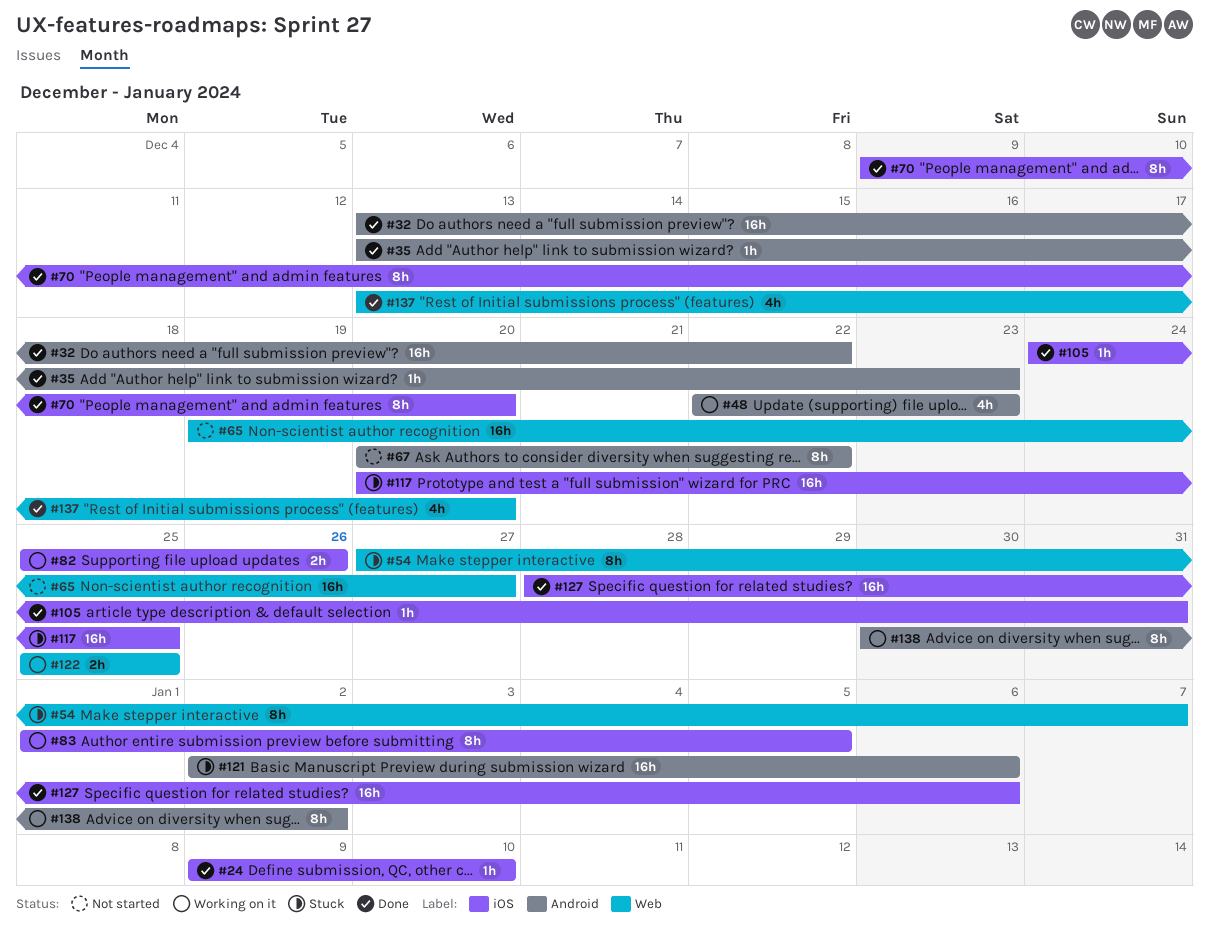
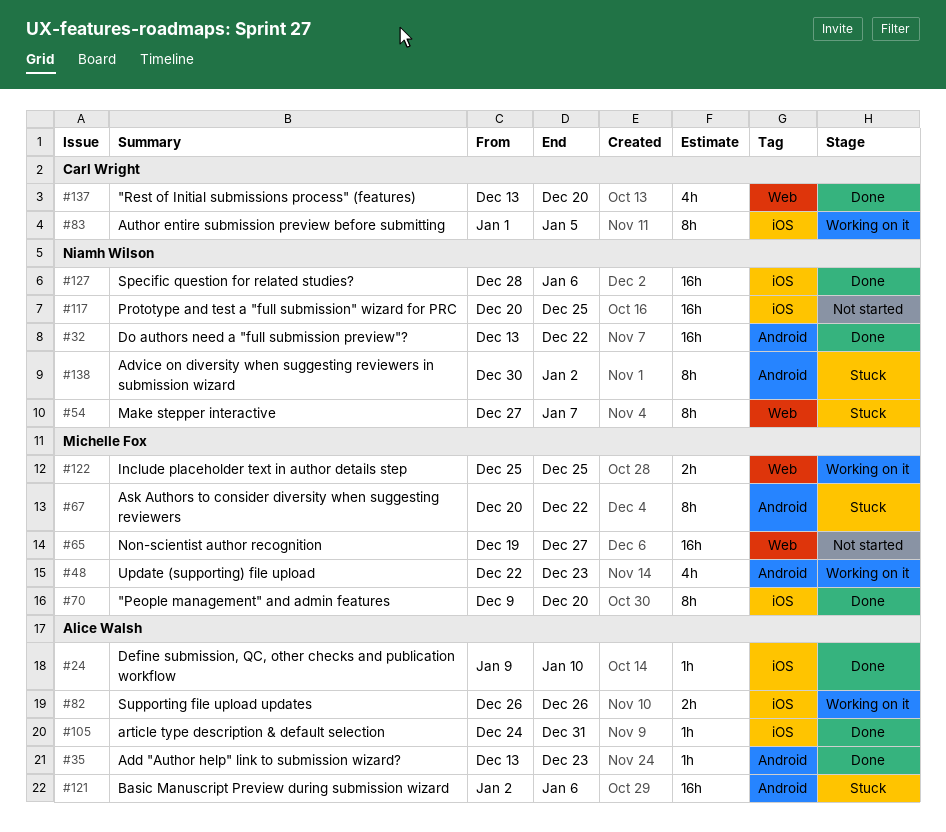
#67, status: Not started -> Stuck
#82, start: Dec 25 -> Dec 26
#117, status: Stuck -> Not started
#138, status: Working on it -> Stuck

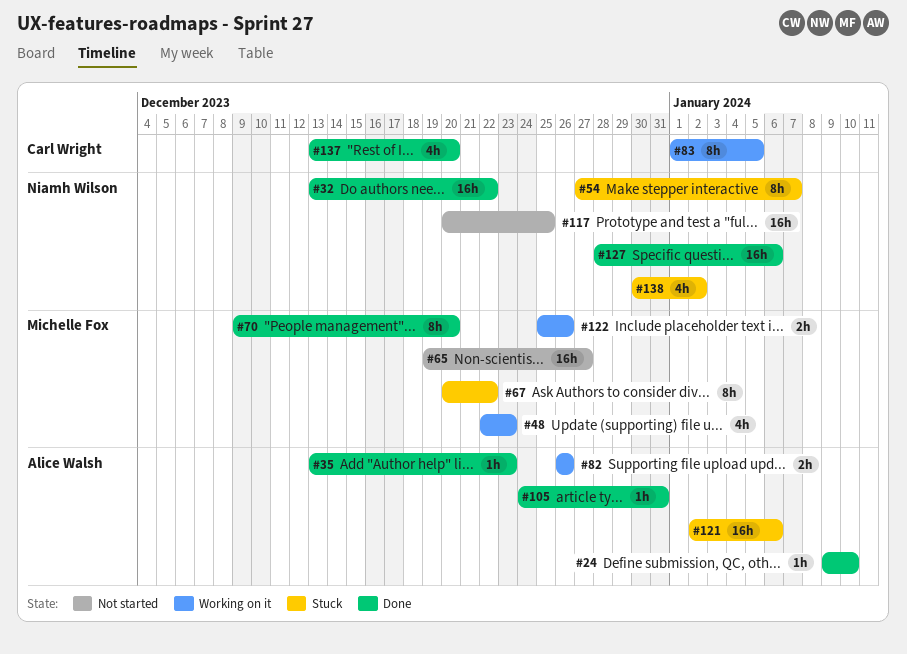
#122, due: Dec 25 -> Dec 26
#138, estimate: 8h -> 4h

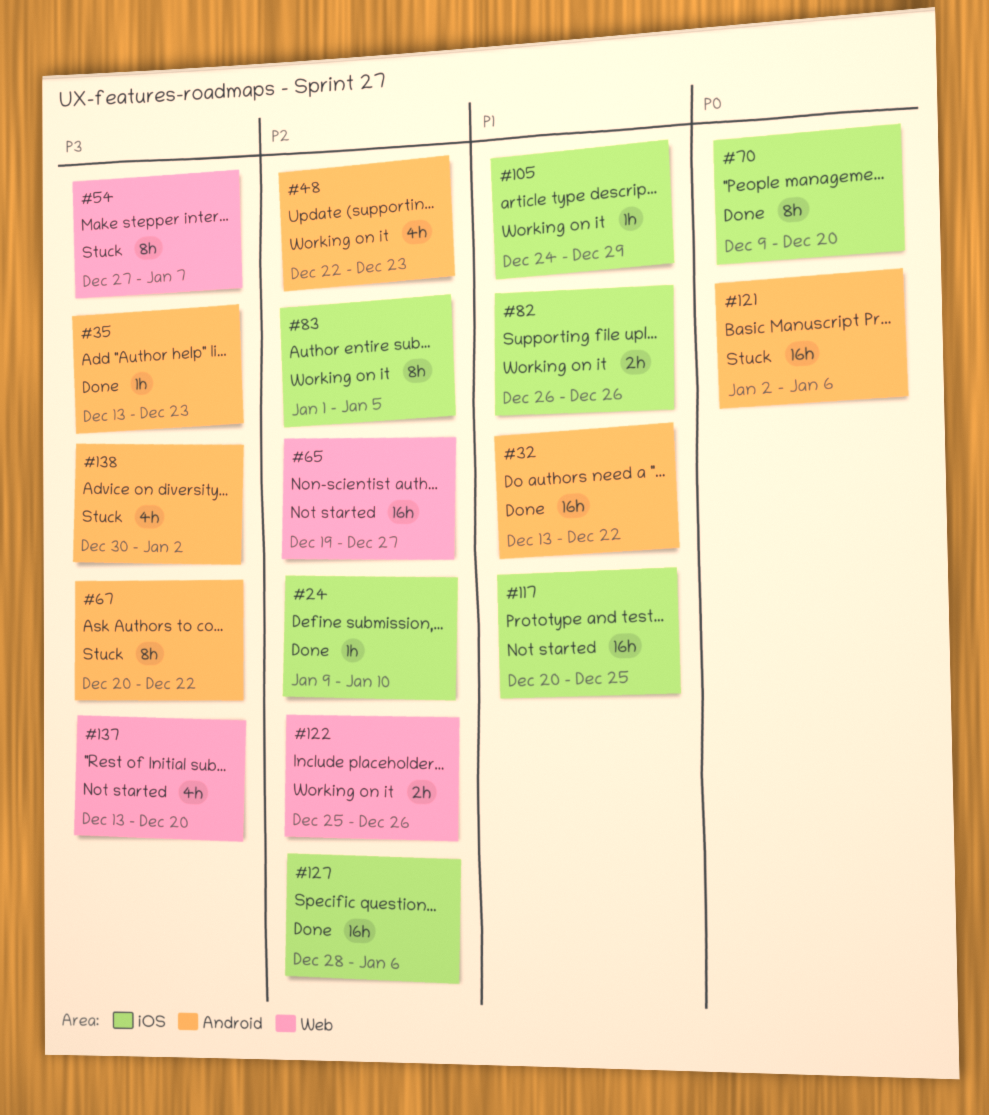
#105, status: Done -> Working on it
#105, due: Dec 31 -> Dec 29
#137, status: Done -> Not started

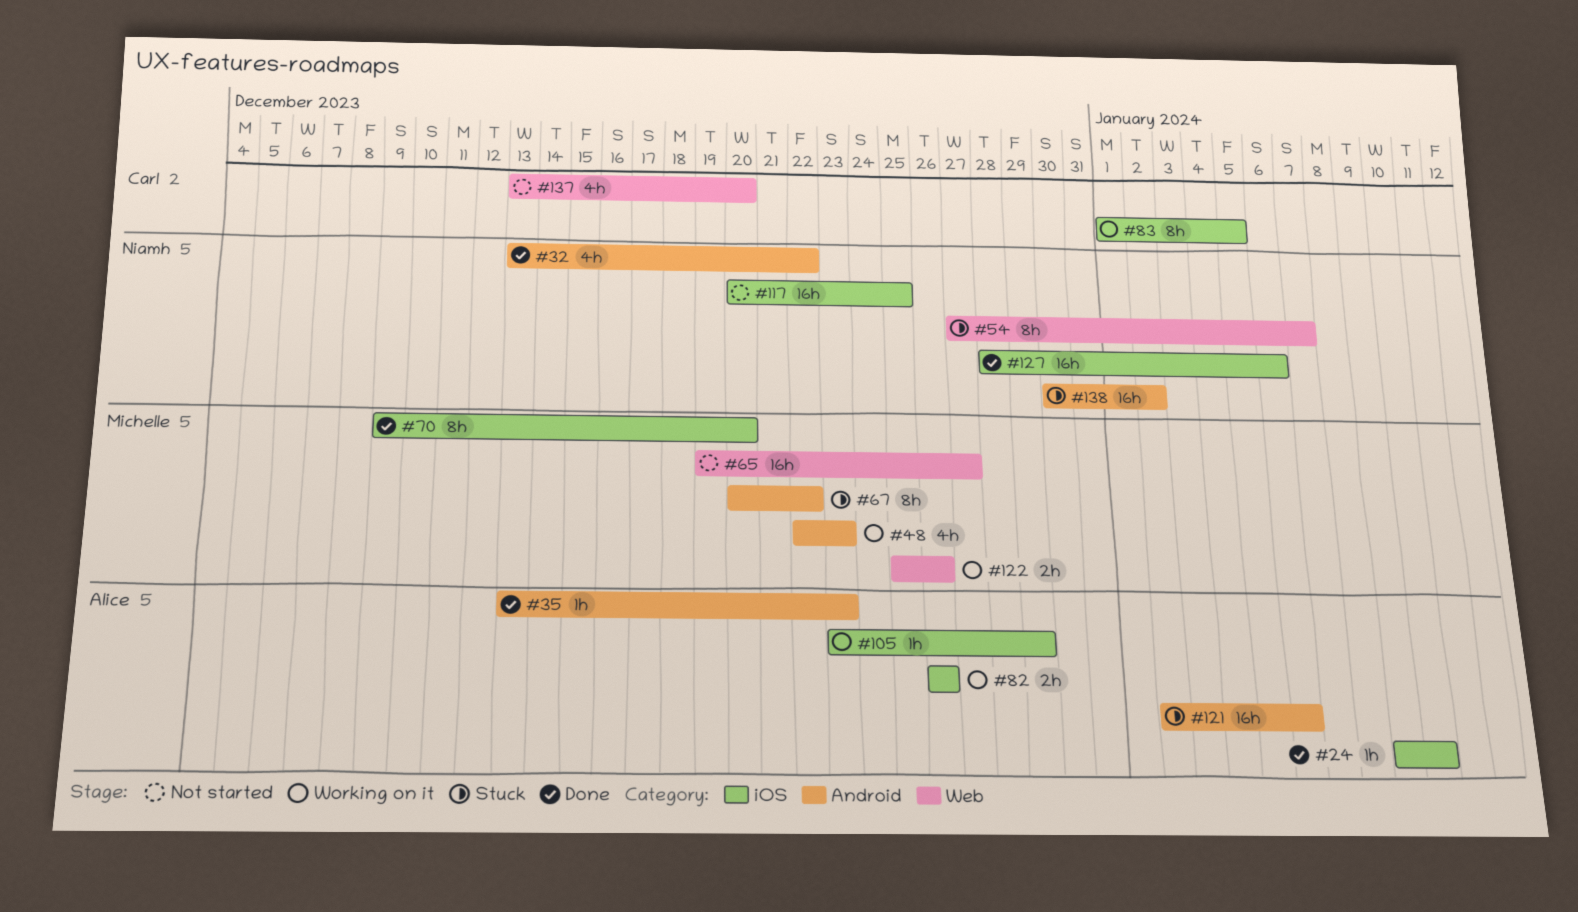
#32, estimate: 16h -> 4h
#105, start: Dec 24 -> Dec 23
#138, estimate: 4h -> 16h

